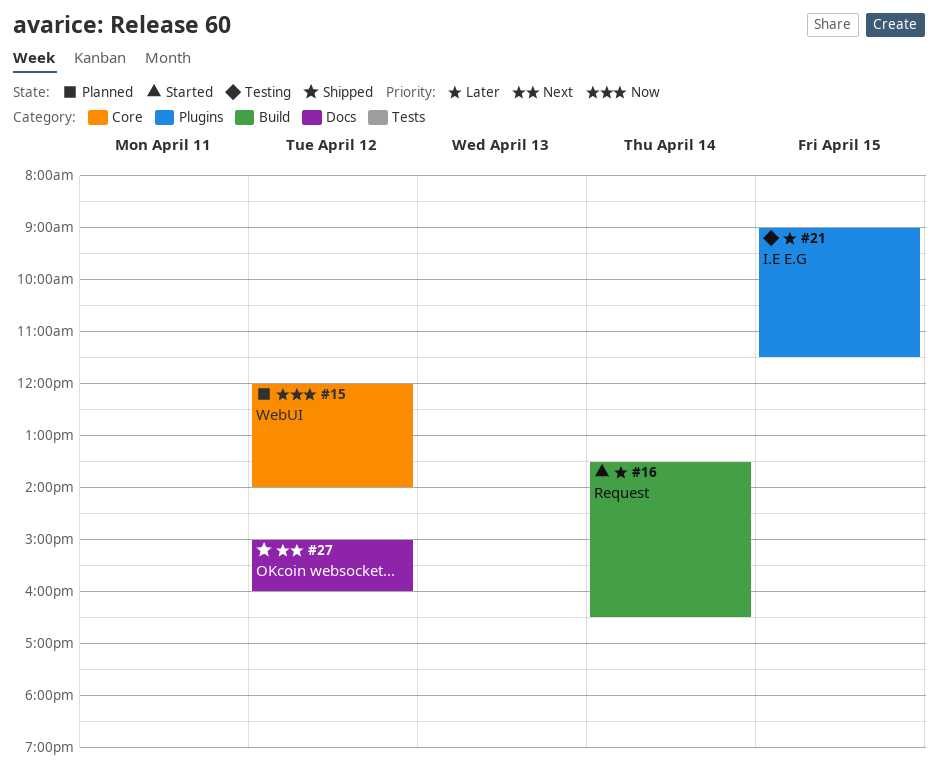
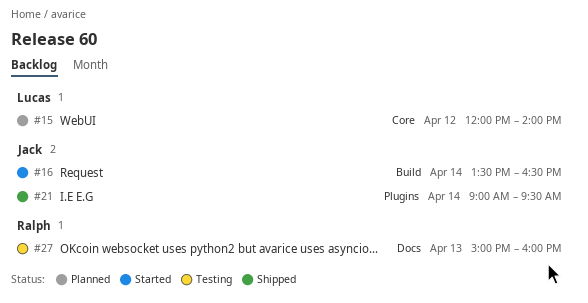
#21, status: Testing -> Shipped
#21, day: Apr 15 -> Apr 14
#21, ends: 11:30 -> 09:30
#27, status: Shipped -> Testing
#27, day: Apr 12 -> Apr 13

